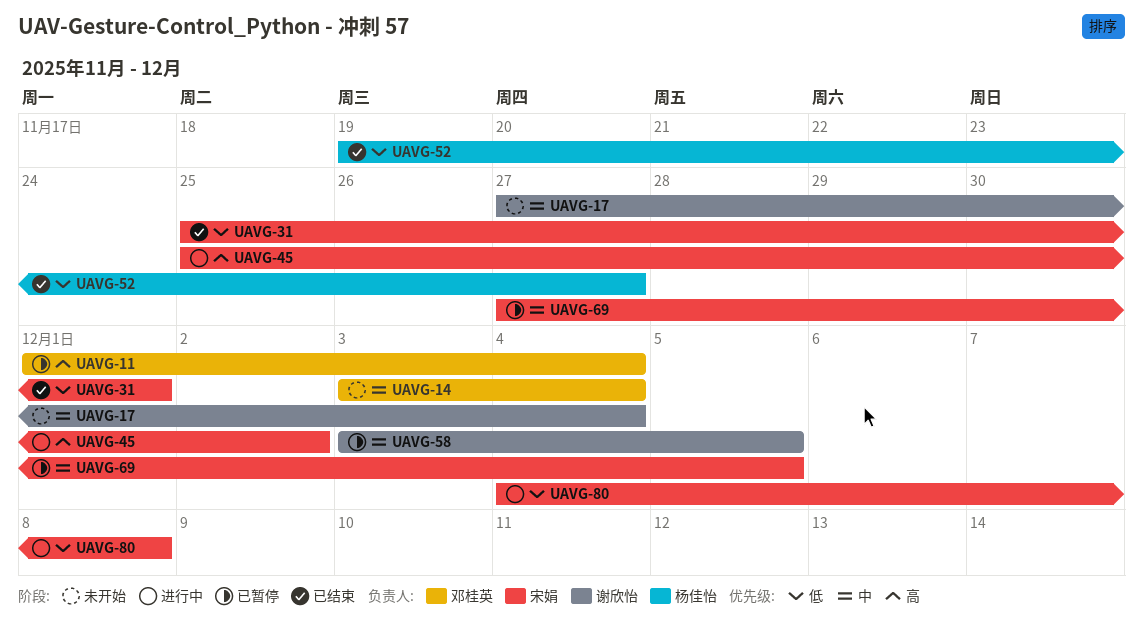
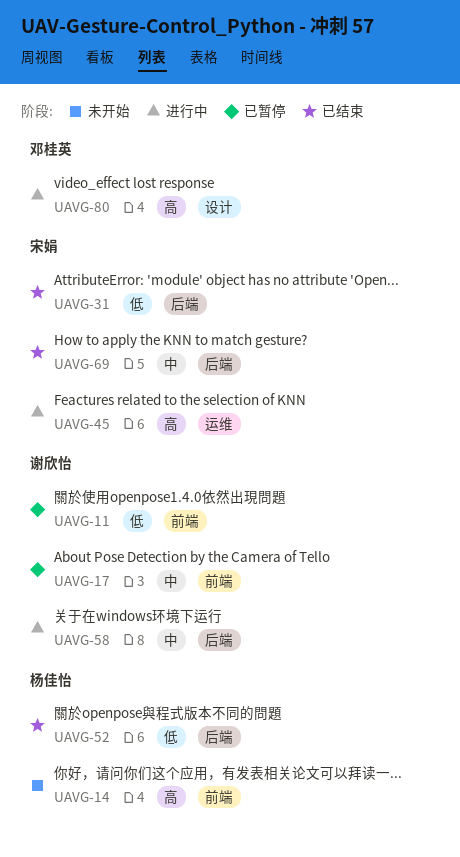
UAVG-11, owner: 邓桂英 -> 谢欣怡
UAVG-11, priority: 高 -> 低
UAVG-14, owner: 邓桂英 -> 杨佳怡
UAVG-14, priority: 中 -> 高
UAVG-17, status: 未开始 -> 已暂停
UAVG-58, status: 已暂停 -> 进行中
UAVG-69, status: 已暂停 -> 已结束
UAVG-80, owner: 宋娟 -> 邓桂英
UAVG-80, priority: 低 -> 高

